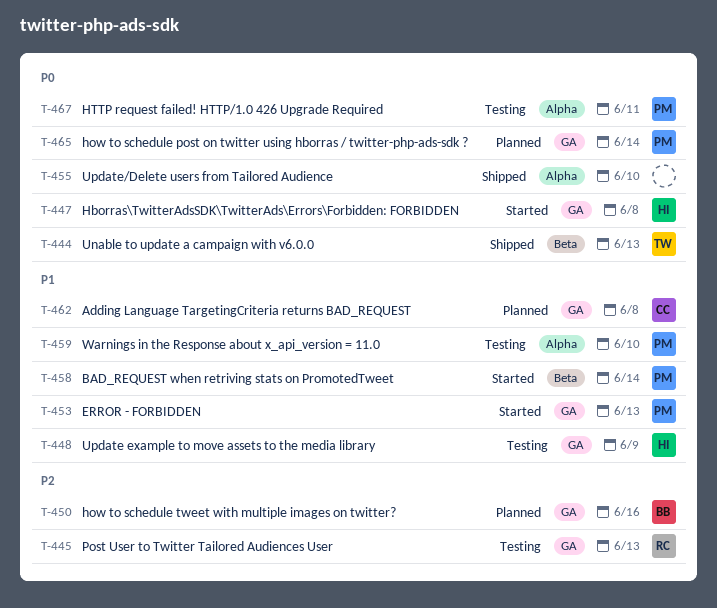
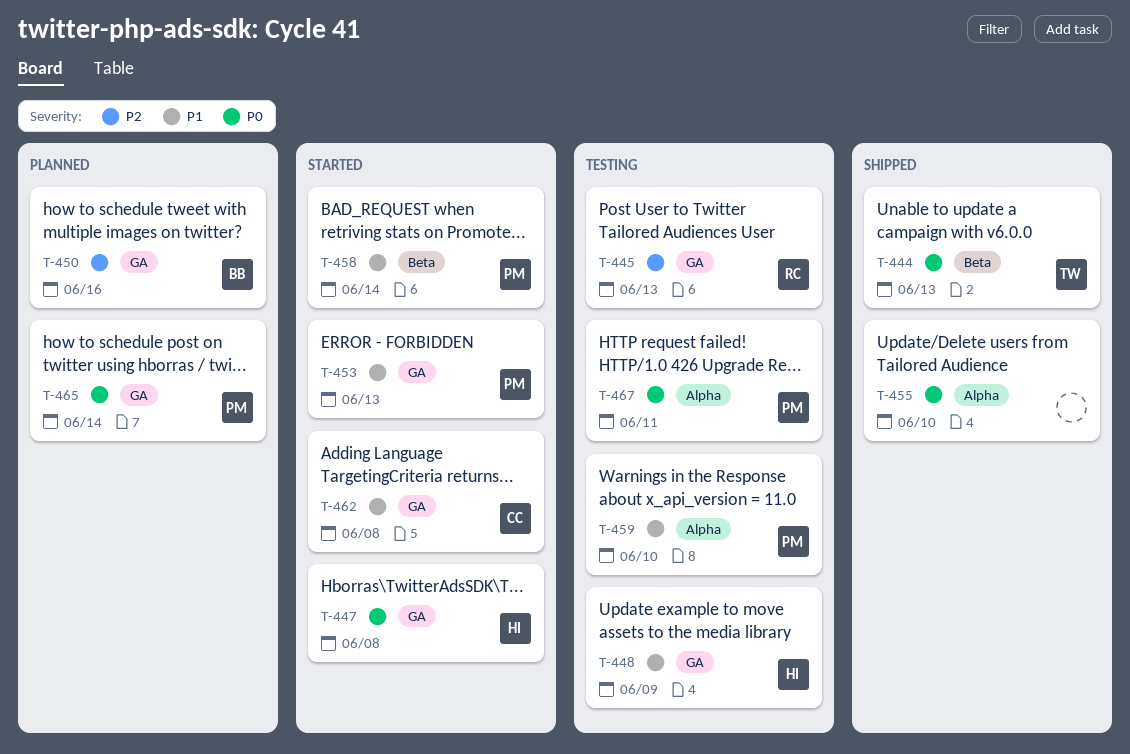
T-462, status: Planned -> Started

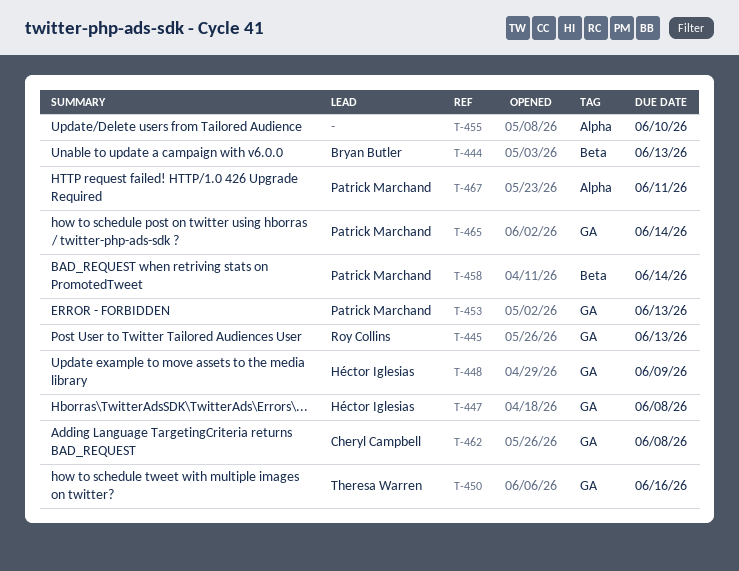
T-444, owner: Theresa Warren -> Bryan Butler
T-450, owner: Bryan Butler -> Theresa Warren
T-459: present -> none

